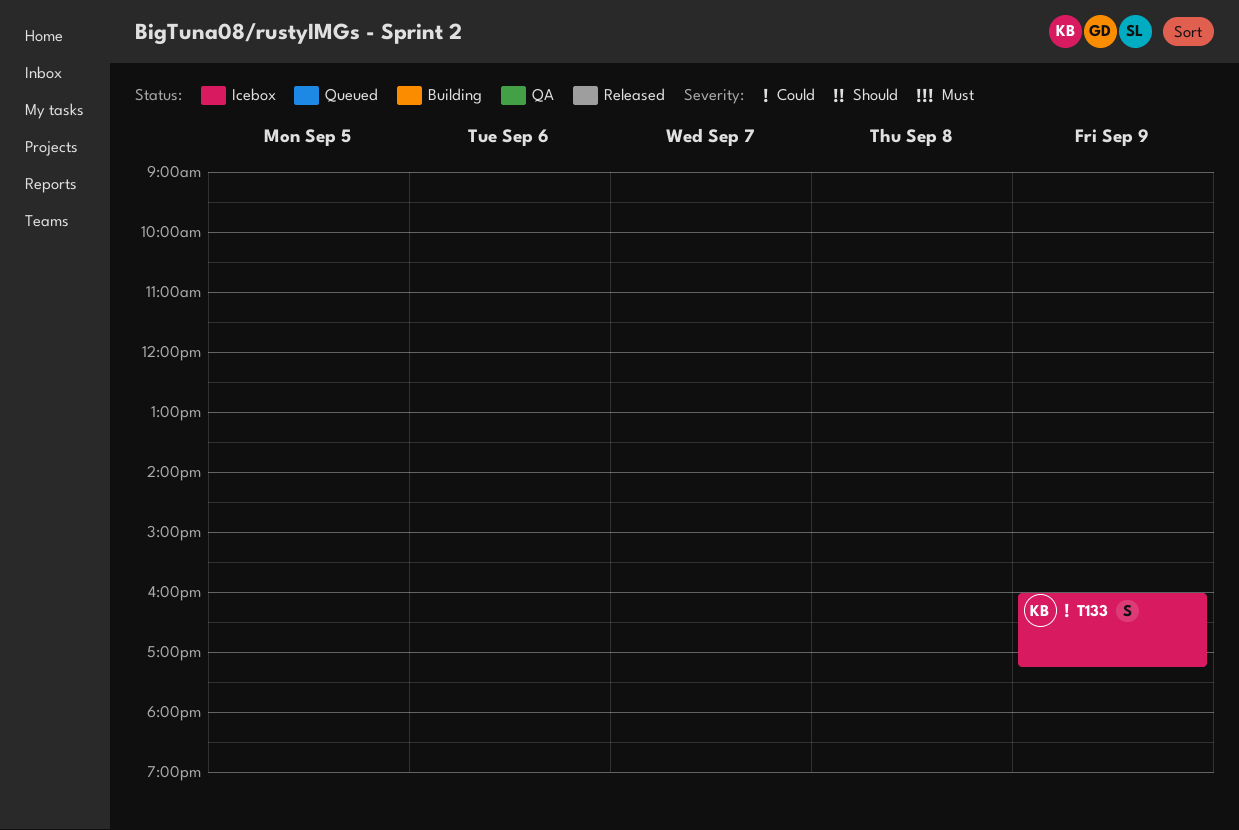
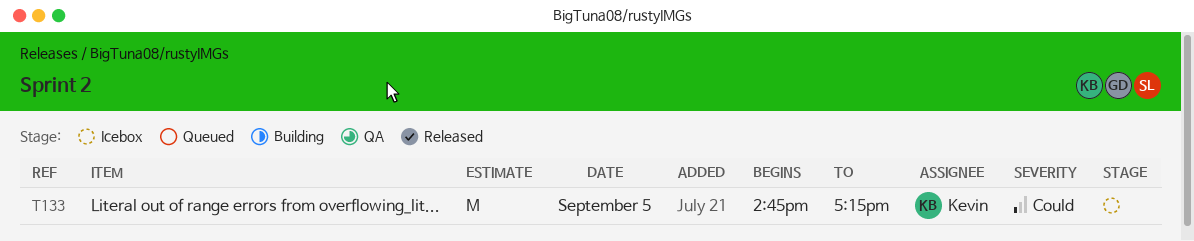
T133, estimate: S -> M
T133, day: Sep 9 -> Sep 5
T133, begins: 16:00 -> 14:45

